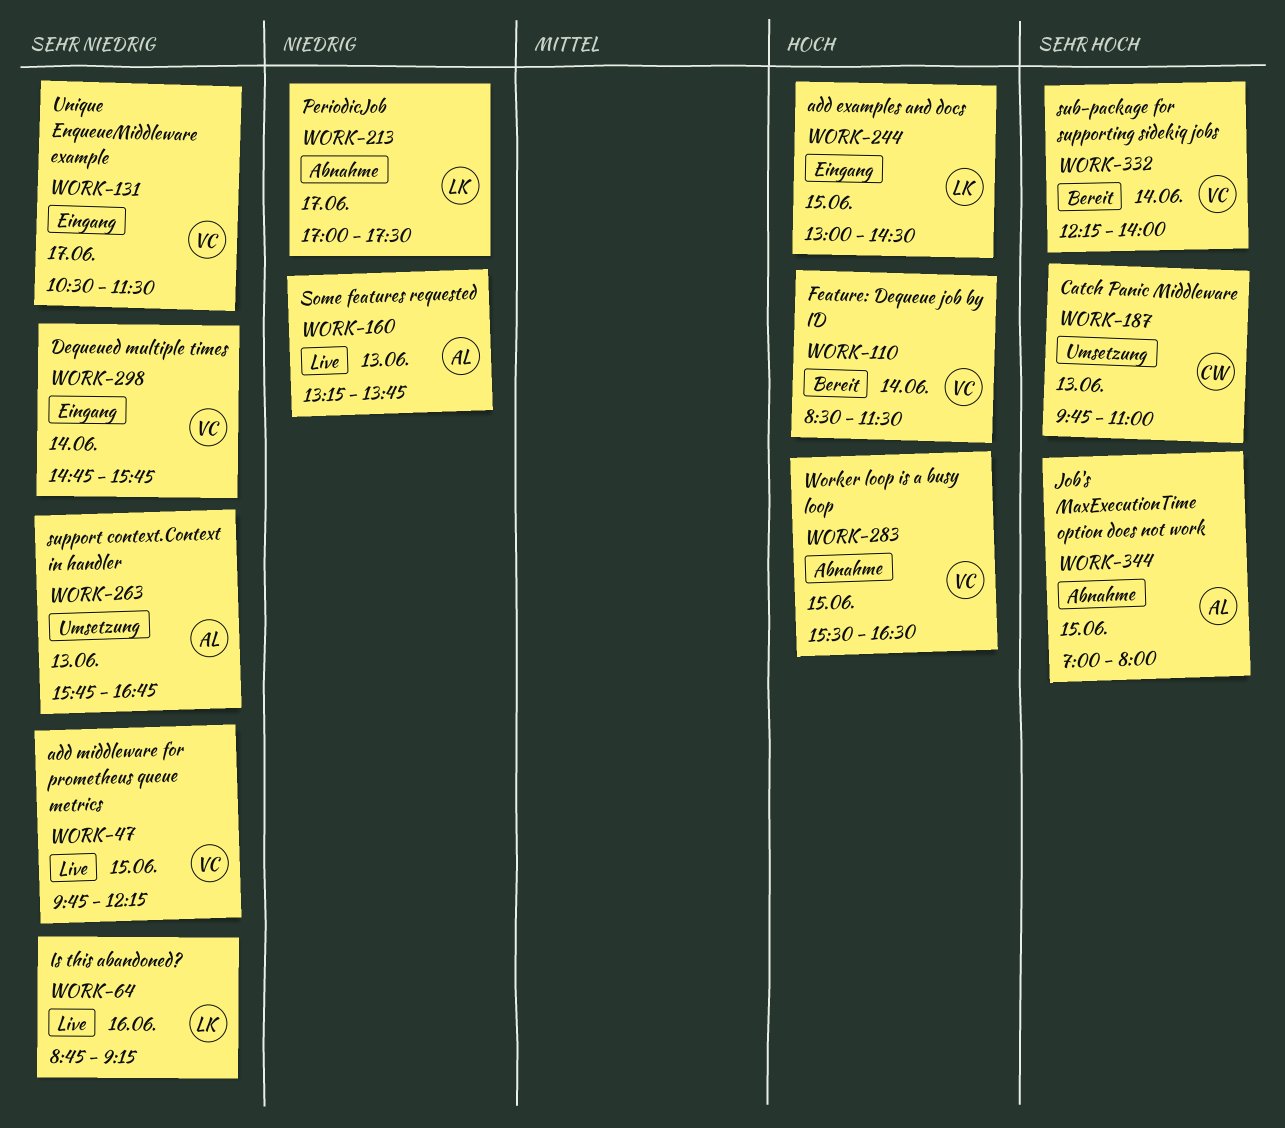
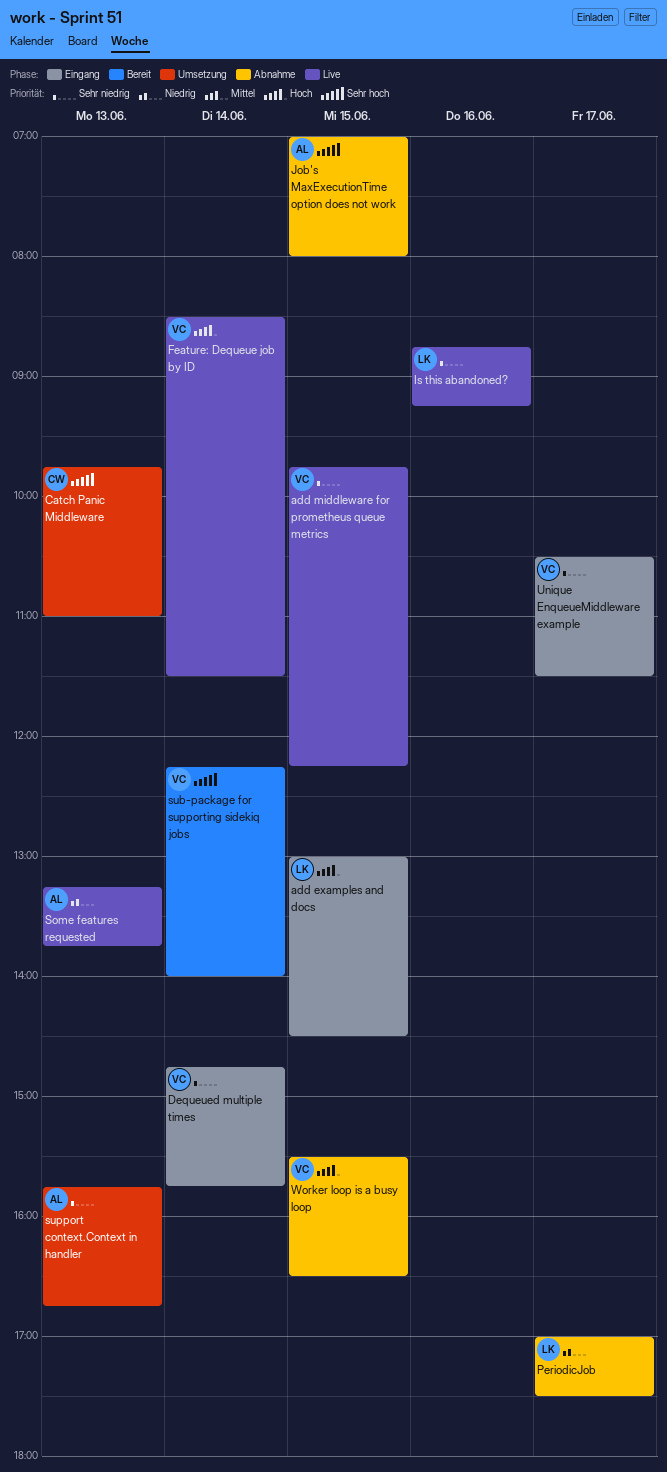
Feature: Dequeue job by ID, status: Bereit -> Live

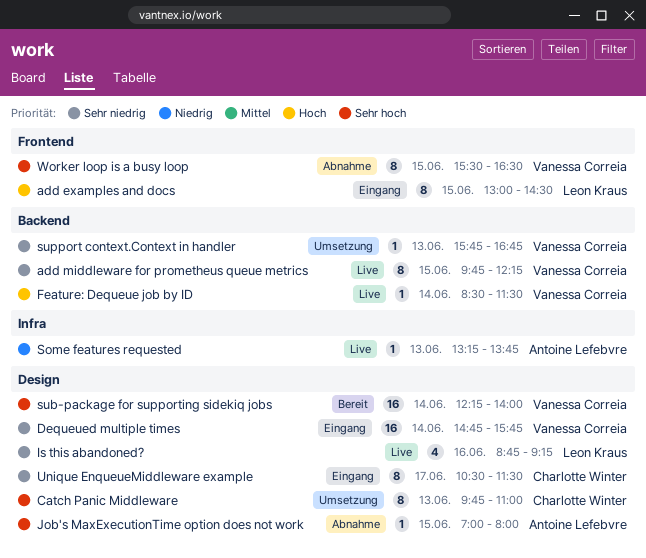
PeriodicJob: present -> none
support context.Context in handler, owner: Antoine Lefebvre -> Vanessa Correia
Unique EnqueueMiddleware example, owner: Vanessa Correia -> Charlotte Winter
Worker loop is a busy loop, priority: Hoch -> Sehr hoch

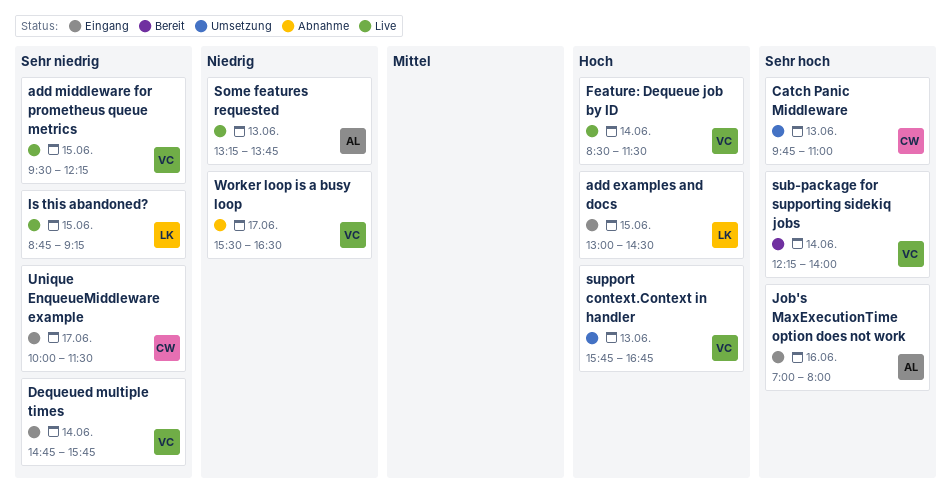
add middleware for prometheus queue metrics, begins: 09:45 -> 09:30
Is this abandoned?, day: Jun 16 -> Jun 15
Job's MaxExecutionTime option does not work, status: Abnahme -> Eingang
Job's MaxExecutionTime option does not work, day: Jun 15 -> Jun 16
support context.Context in handler, priority: Sehr niedrig -> Hoch
Unique EnqueueMiddleware example, begins: 10:30 -> 10:00
Worker loop is a busy loop, priority: Sehr hoch -> Niedrig
Worker loop is a busy loop, day: Jun 15 -> Jun 17

